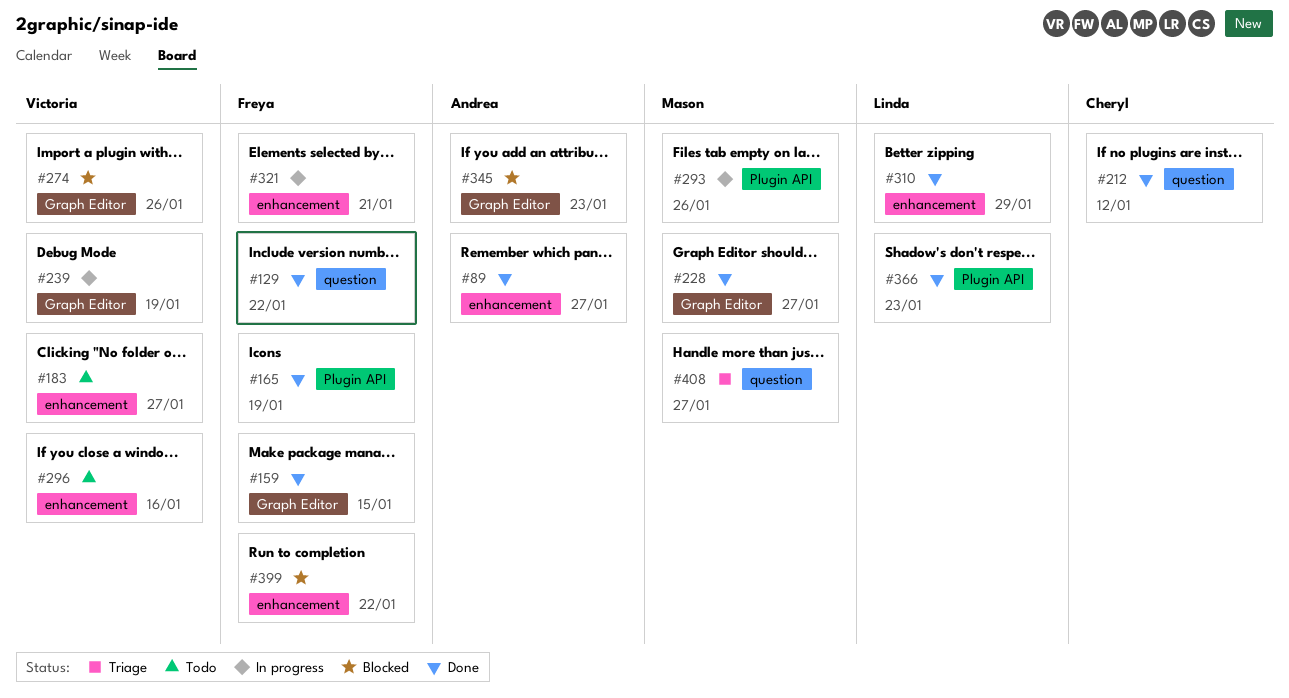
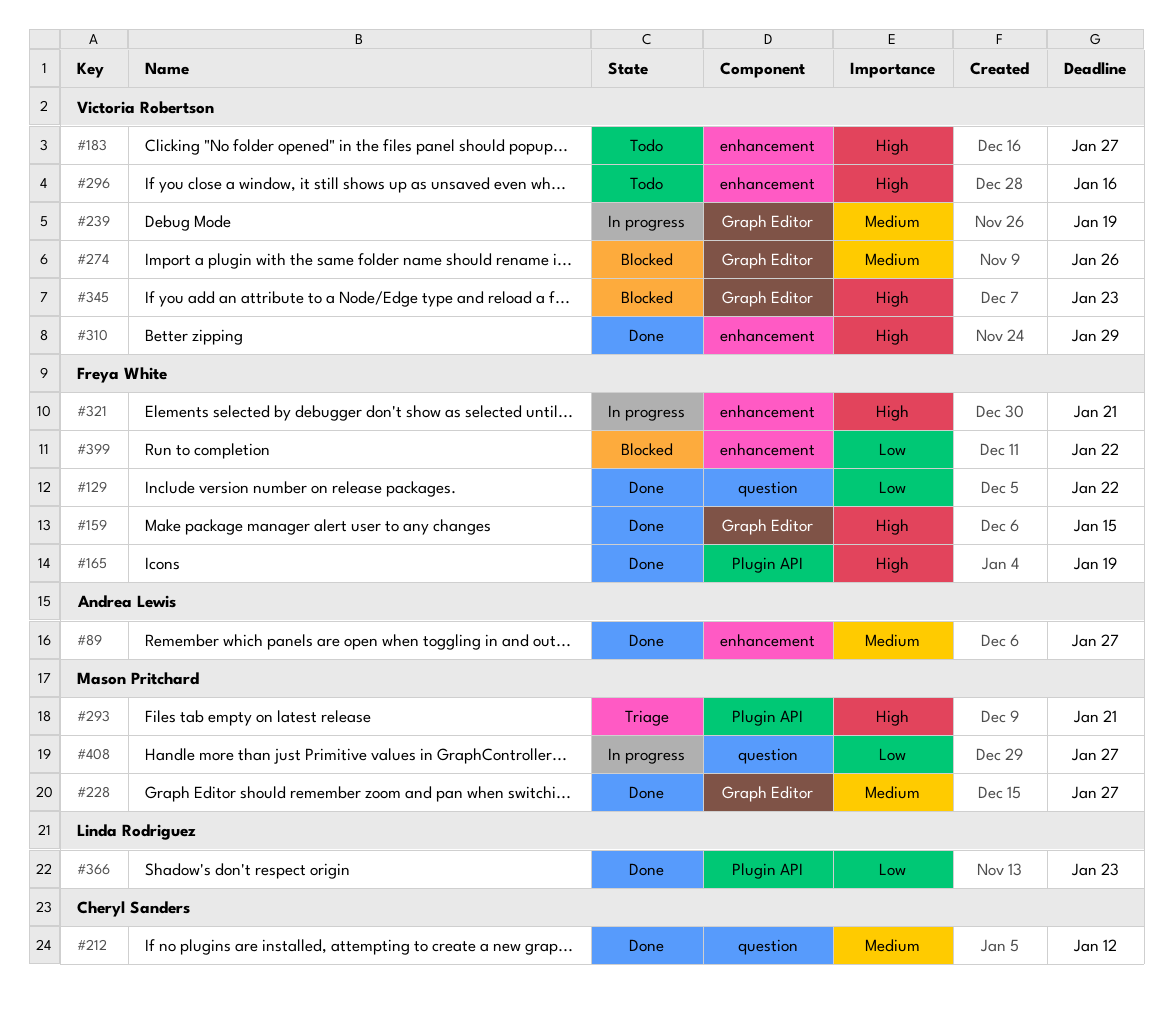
#293, status: In progress -> Triage
#293, due: Jan 26 -> Jan 21
#310, owner: Linda Rodriguez -> Victoria Robertson
#345, owner: Andrea Lewis -> Victoria Robertson
#408, status: Triage -> In progress

